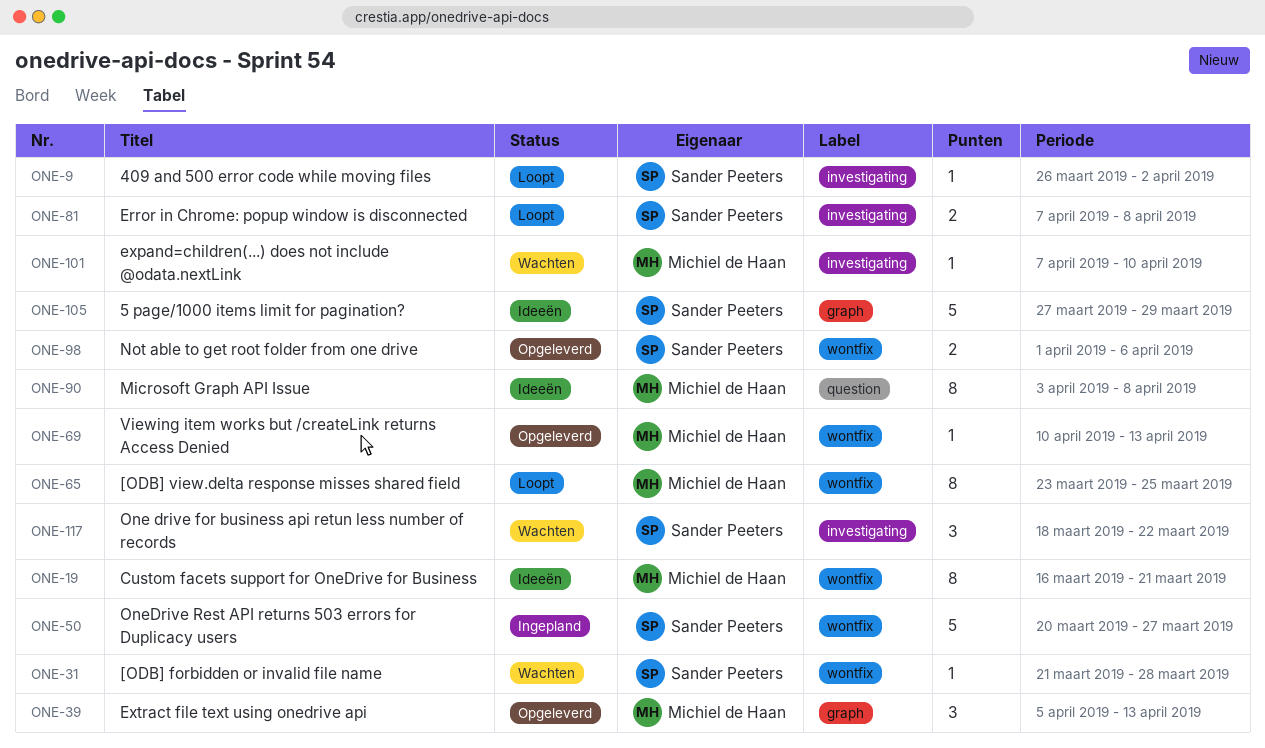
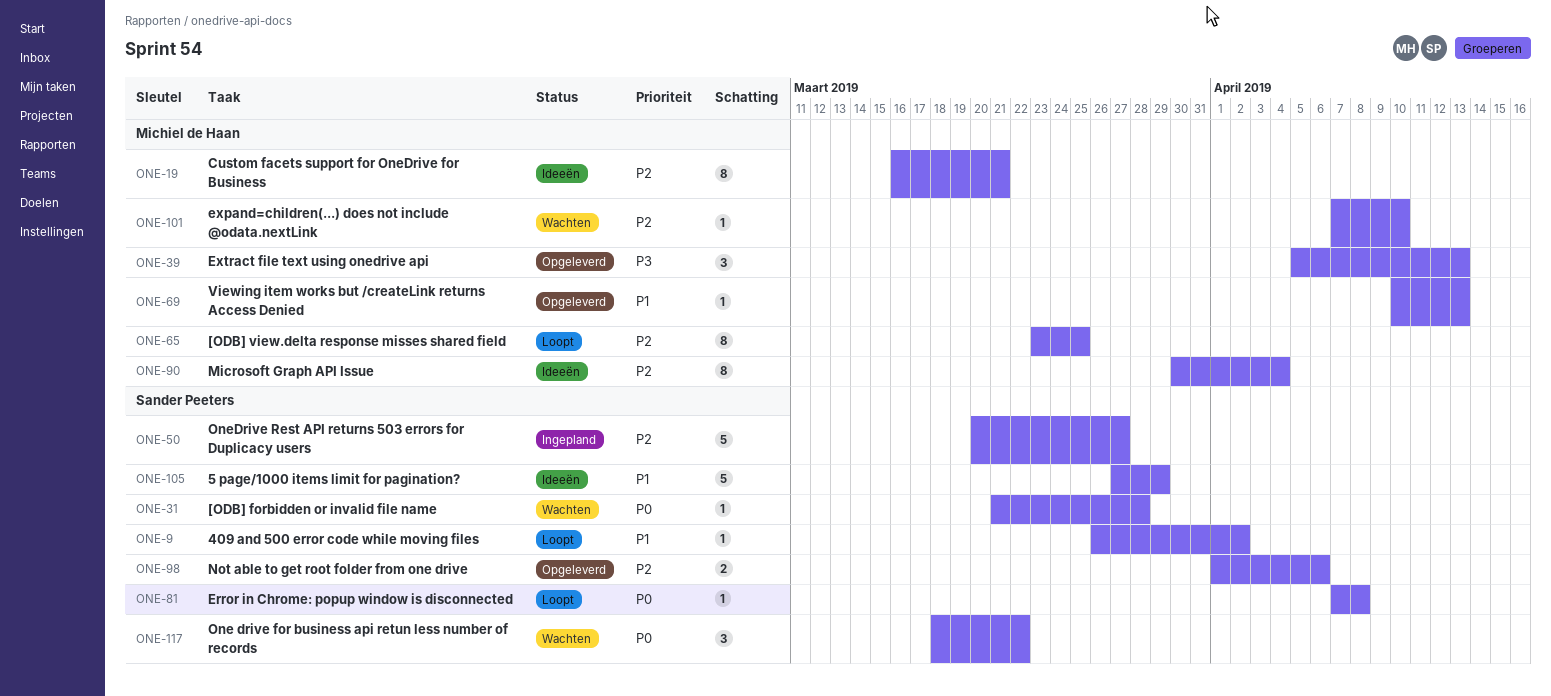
ONE-81, estimate: 2 -> 1
ONE-90, start: Apr 3 -> Mar 30
ONE-90, due: Apr 8 -> Apr 4

